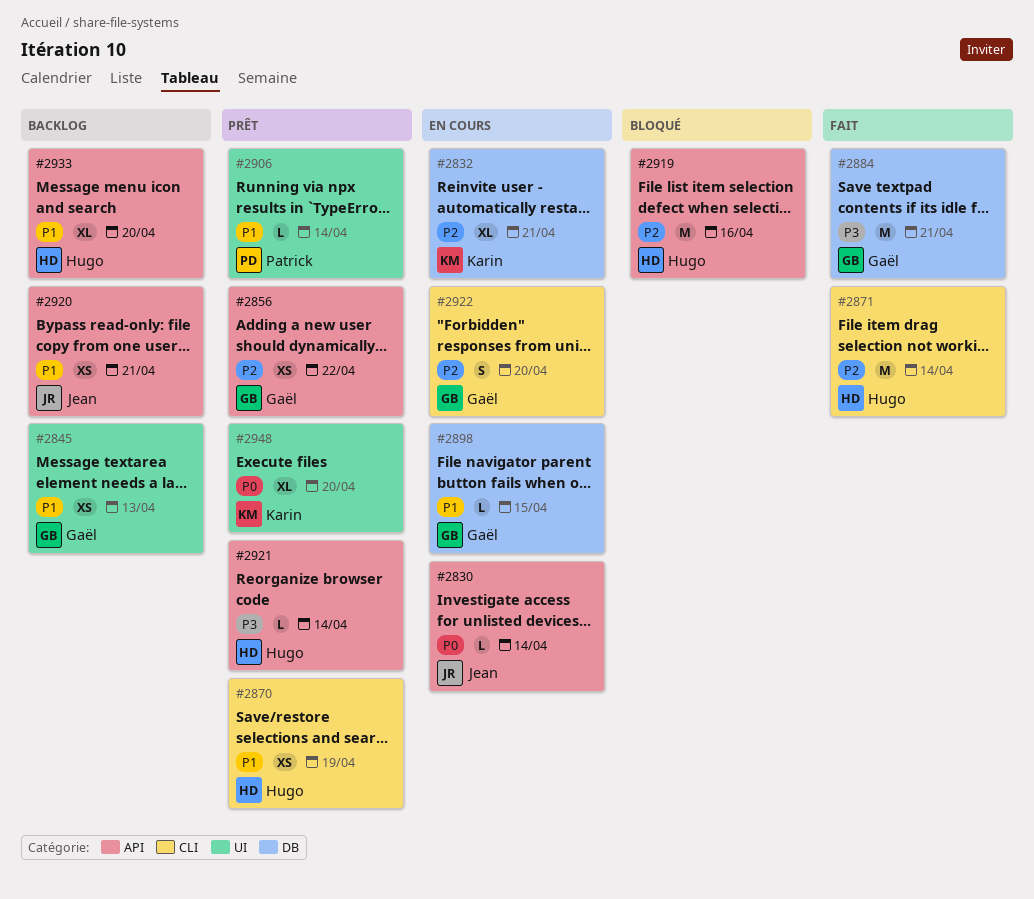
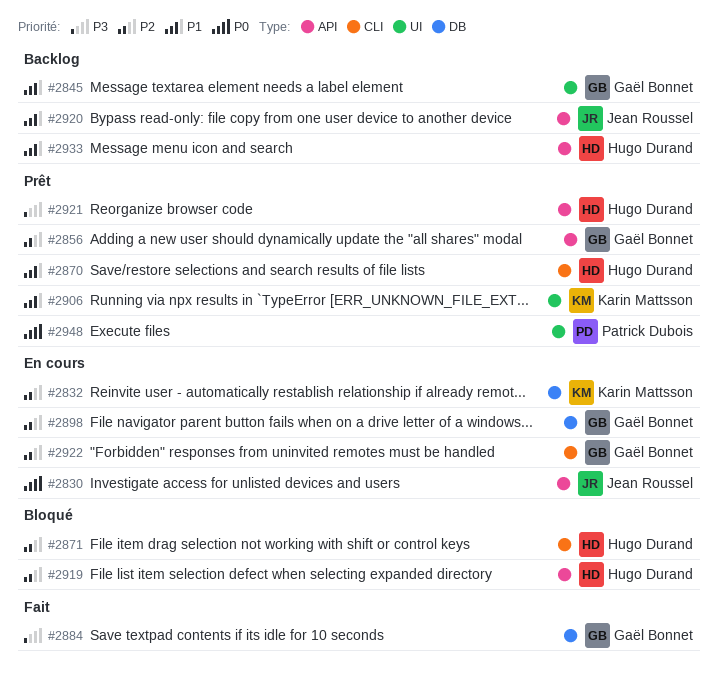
#2871, status: Fait -> Bloqué
#2898, priority: P1 -> P2
#2906, owner: Patrick Dubois -> Karin Mattsson
#2948, owner: Karin Mattsson -> Patrick Dubois

